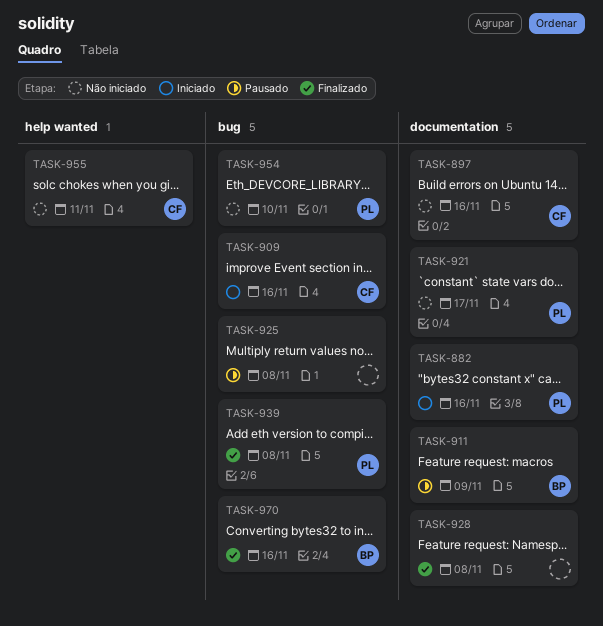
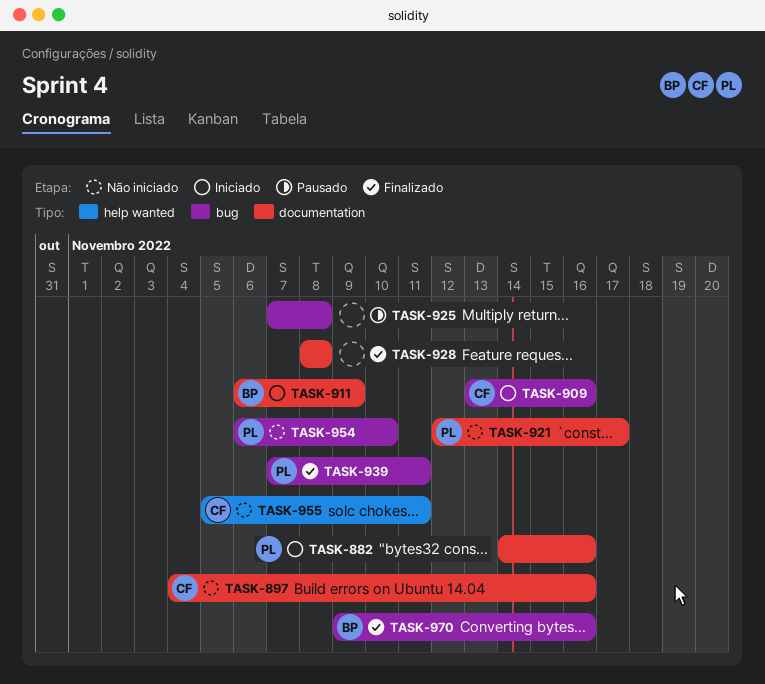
TASK-911, status: Pausado -> Iniciado
TASK-939, due: Nov 8 -> Nov 11

